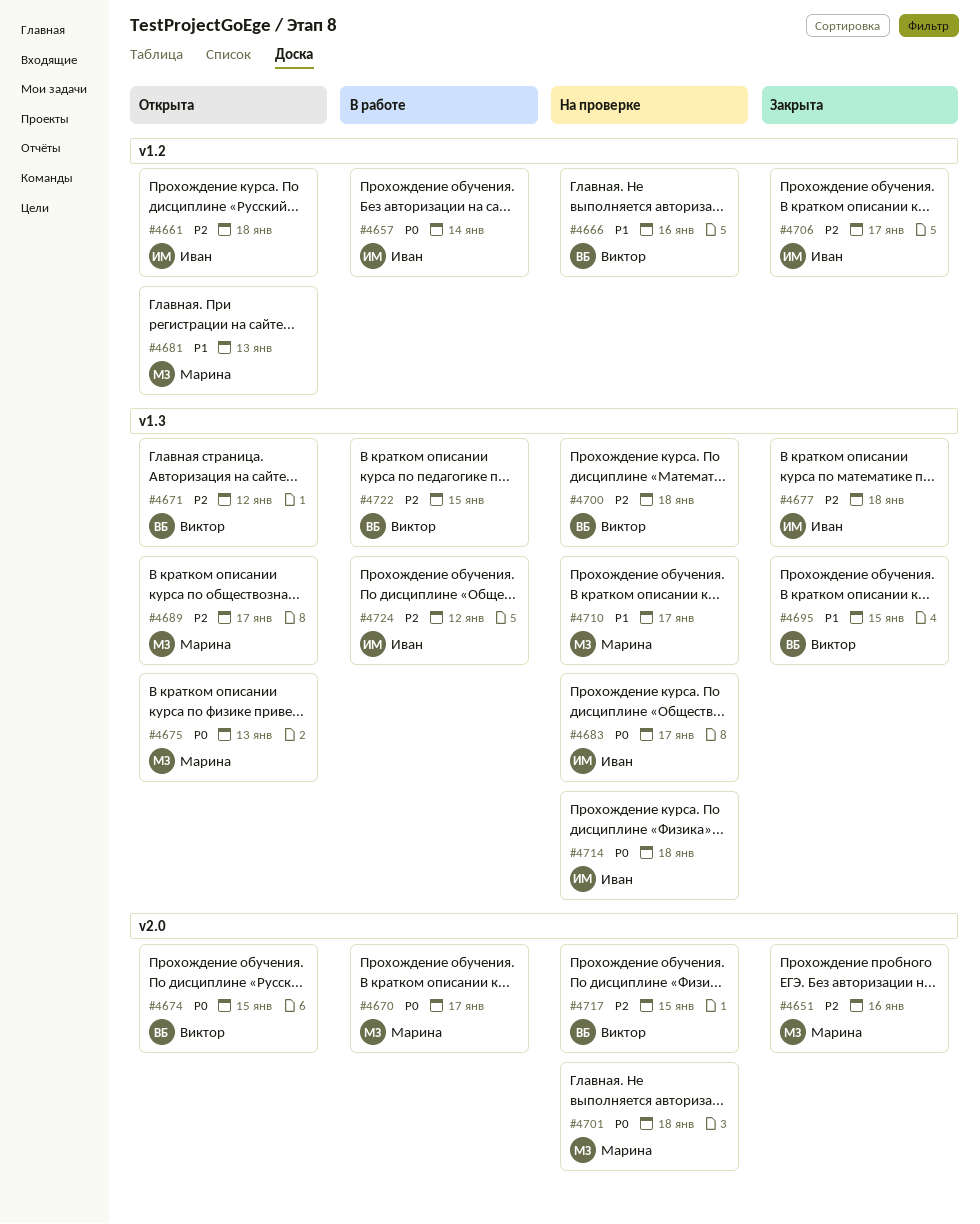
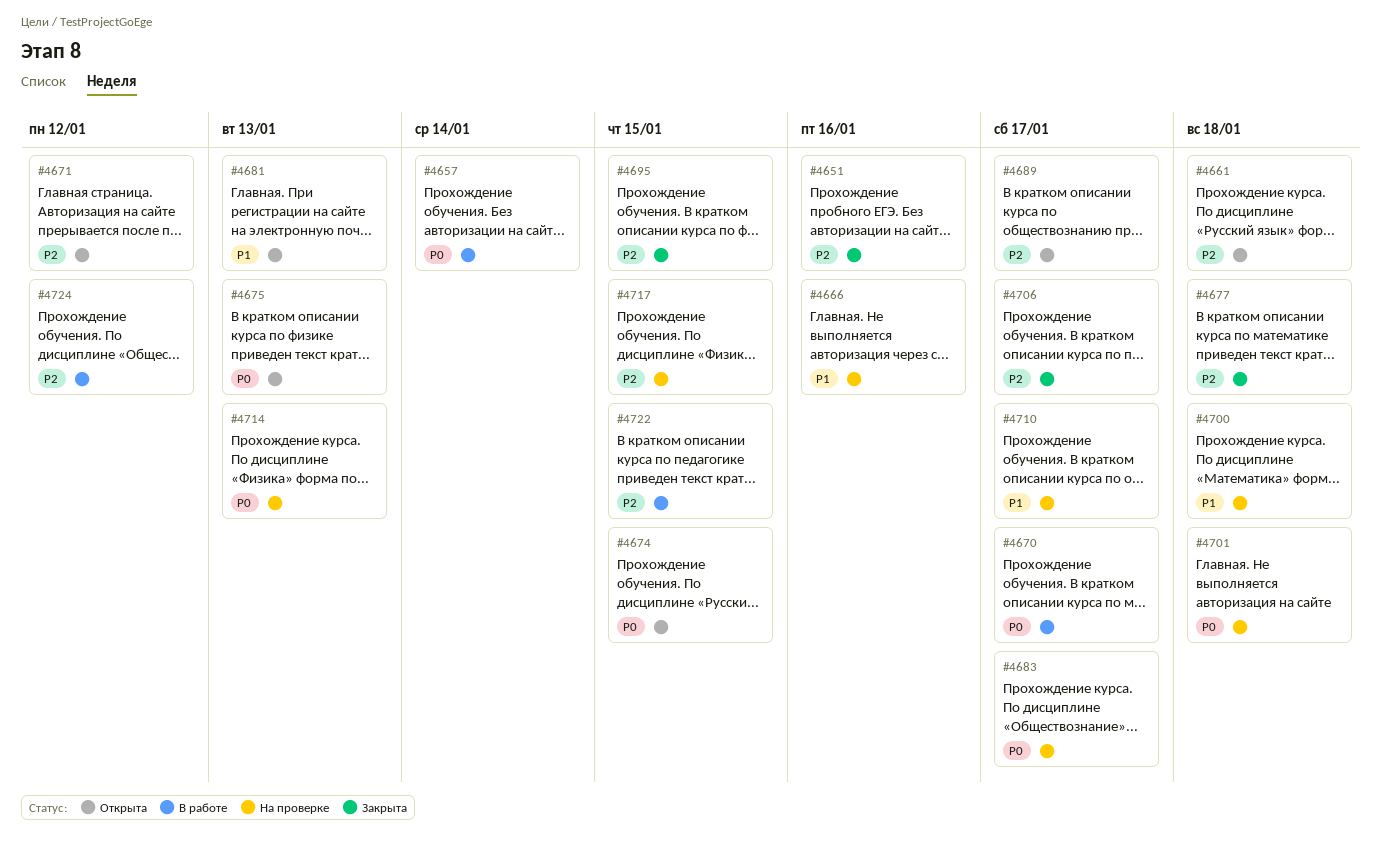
#4695, priority: P1 -> P2
#4700, priority: P2 -> P1
#4714, due: Jan 18 -> Jan 13

